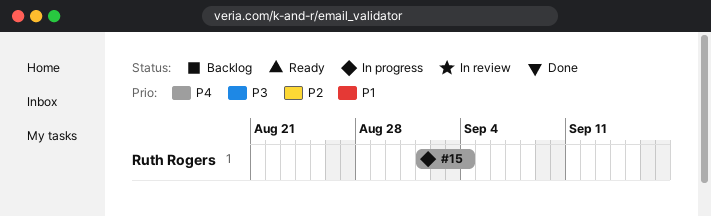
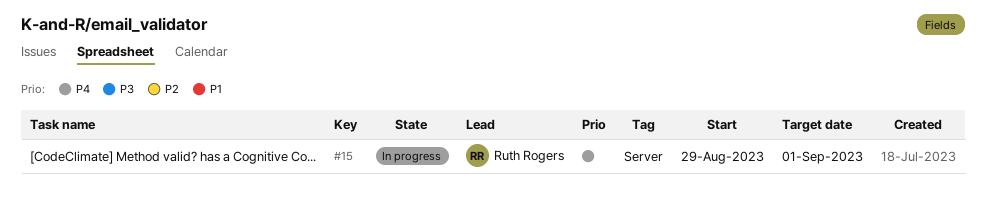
#15, start: Sep 1 -> Aug 29
#15, due: Sep 4 -> Sep 1

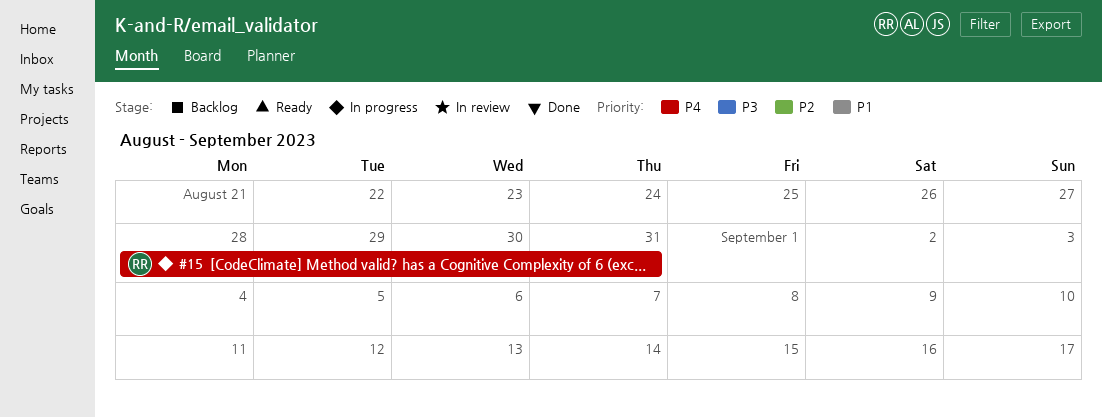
#15, start: Aug 29 -> Aug 28
#15, due: Sep 1 -> Aug 31

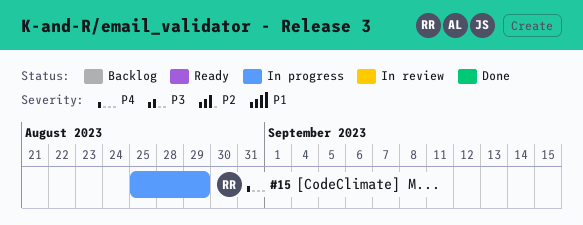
#15, start: Aug 28 -> Aug 25
#15, due: Aug 31 -> Aug 29

